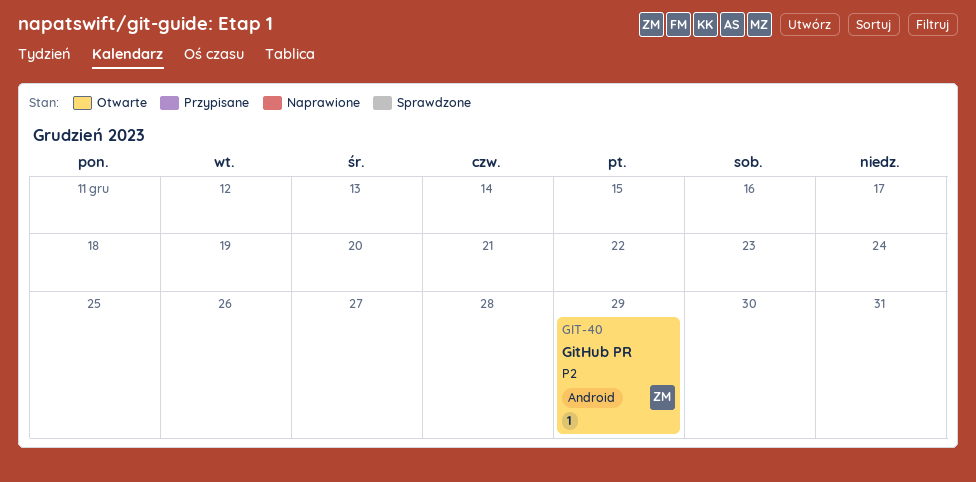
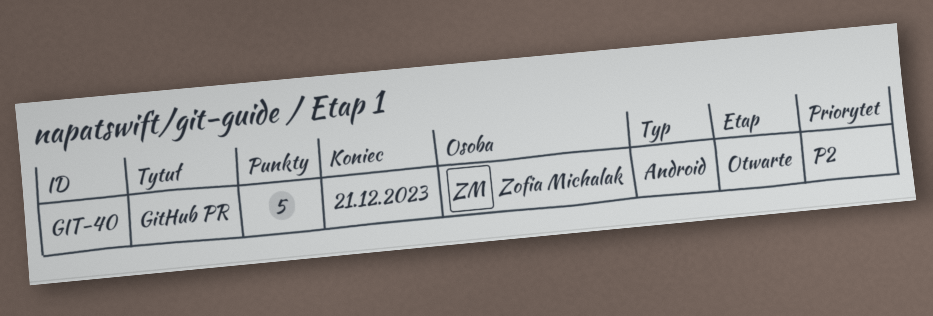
GIT-40, estimate: 1 -> 5
GIT-40, due: Dec 29 -> Dec 21

